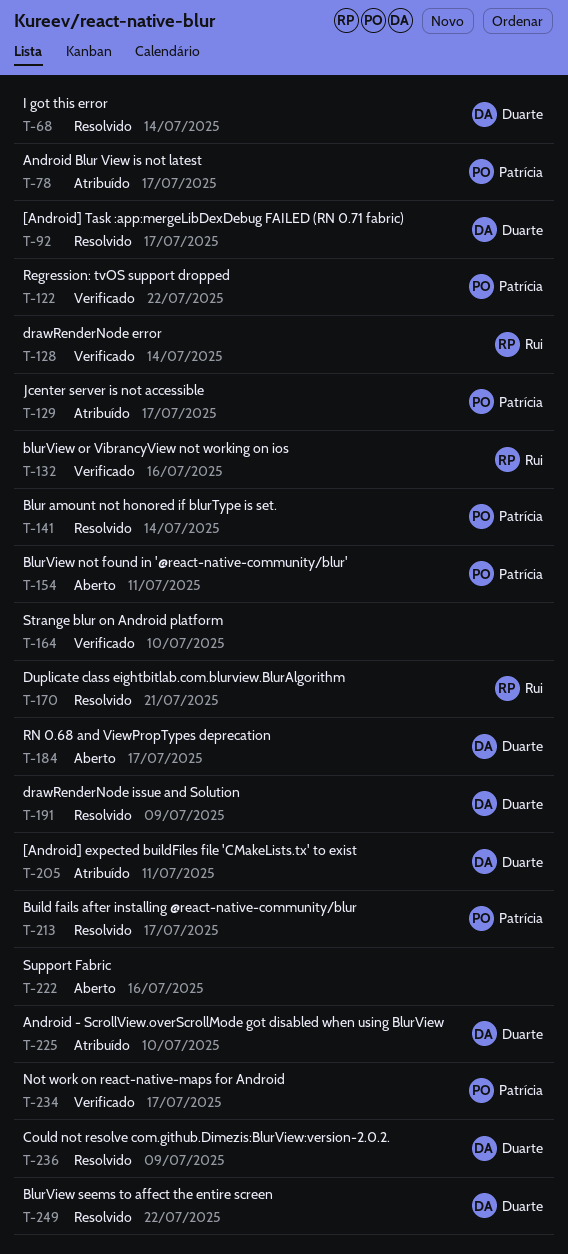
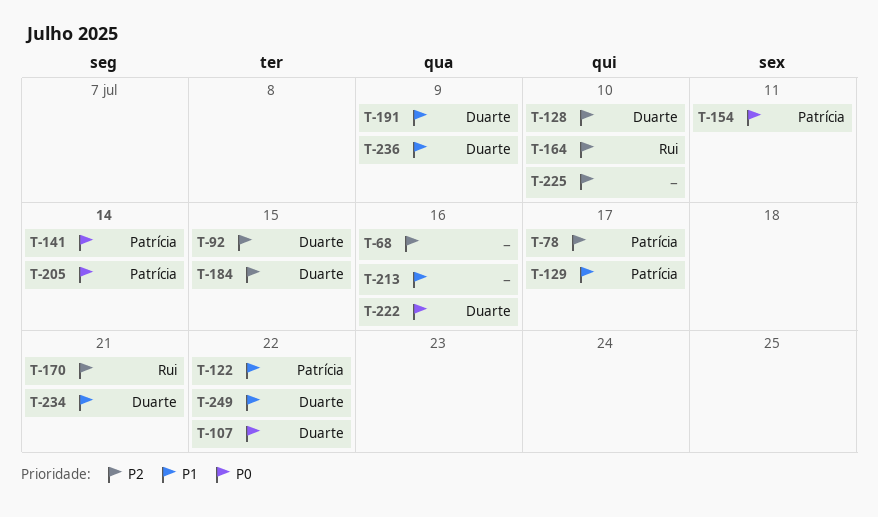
T-68, owner: Duarte -> none
T-68, due: Jul 14 -> Jul 16
T-92, due: Jul 17 -> Jul 15
T-107: none -> present
T-128, owner: Rui -> Duarte
T-128, due: Jul 14 -> Jul 10
T-132: present -> none
T-164, owner: none -> Rui
T-184, due: Jul 17 -> Jul 15
T-205, owner: Duarte -> Patrícia
T-205, due: Jul 11 -> Jul 14
T-213, owner: Patrícia -> none
T-213, due: Jul 17 -> Jul 16
T-222, owner: none -> Duarte
T-225, owner: Duarte -> none
T-234, owner: Patrícia -> Duarte
T-234, due: Jul 17 -> Jul 21

